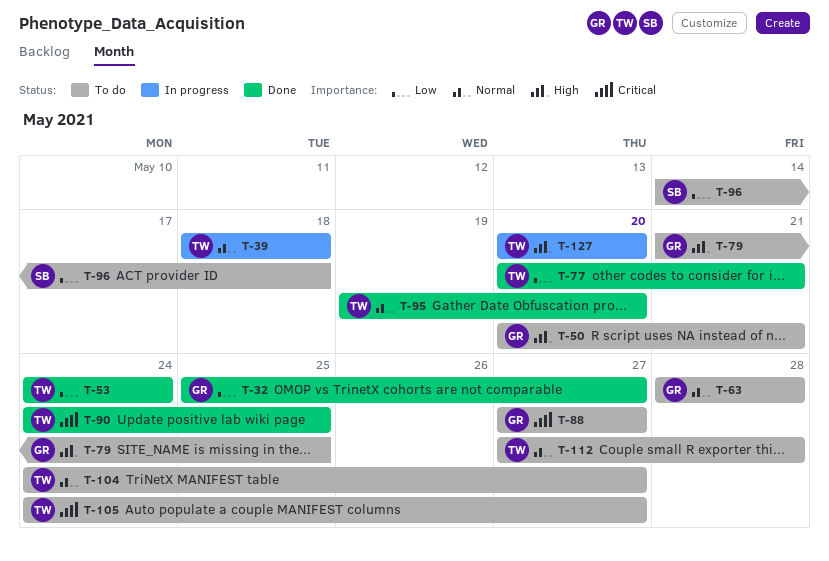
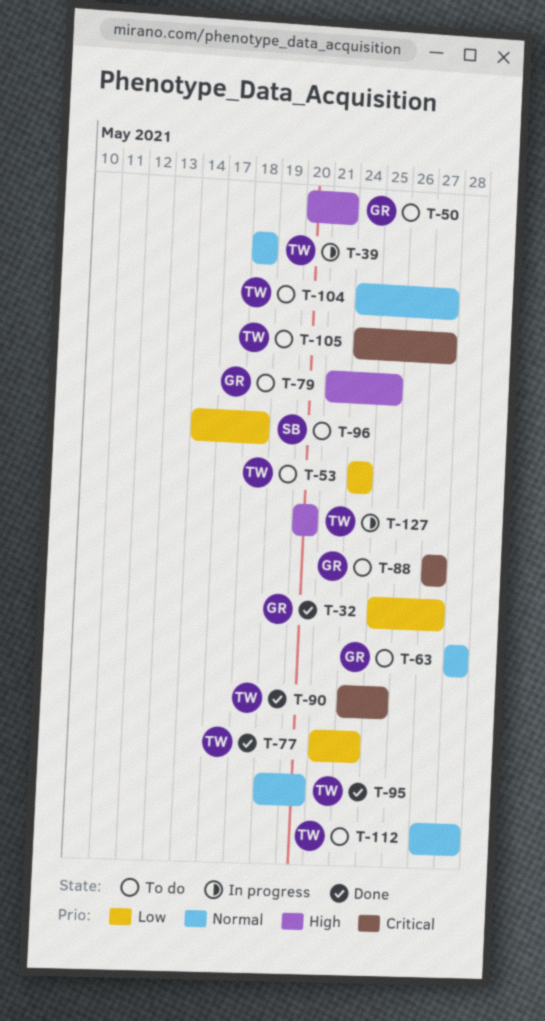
T-53, status: Done -> To do
T-77, start: May 20 -> May 21
T-77, due: May 21 -> May 24

